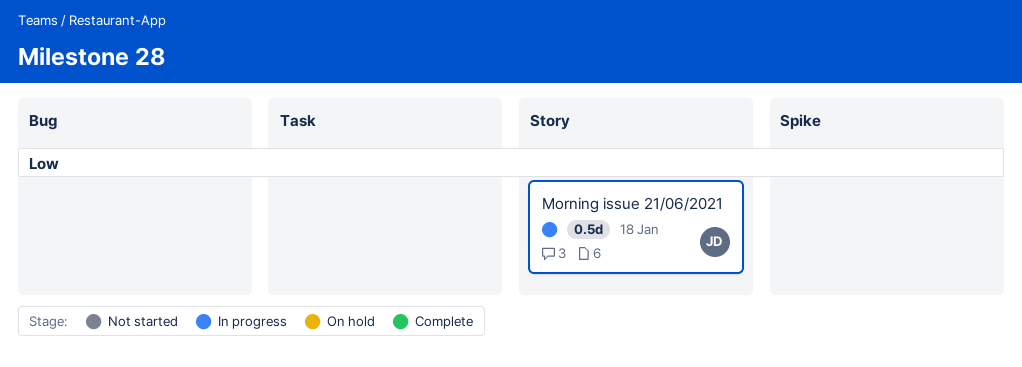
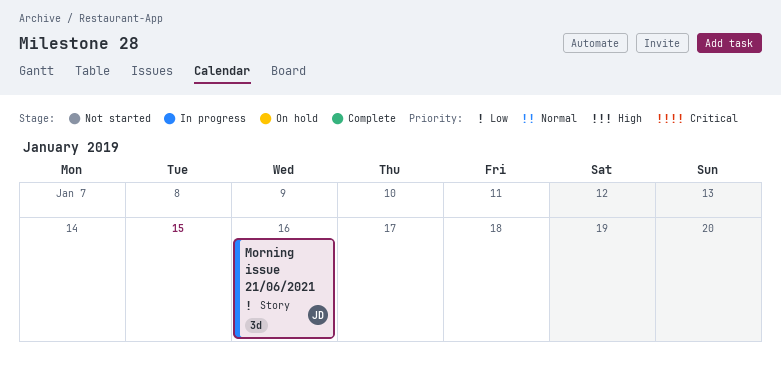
Morning issue 21/06/2021, estimate: 0.5d -> 3d
Morning issue 21/06/2021, due: Jan 18 -> Jan 16

